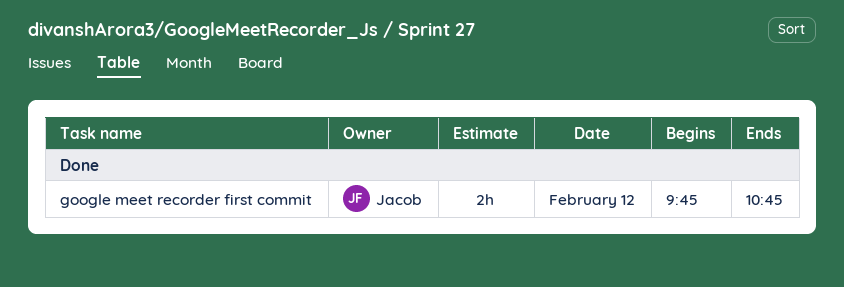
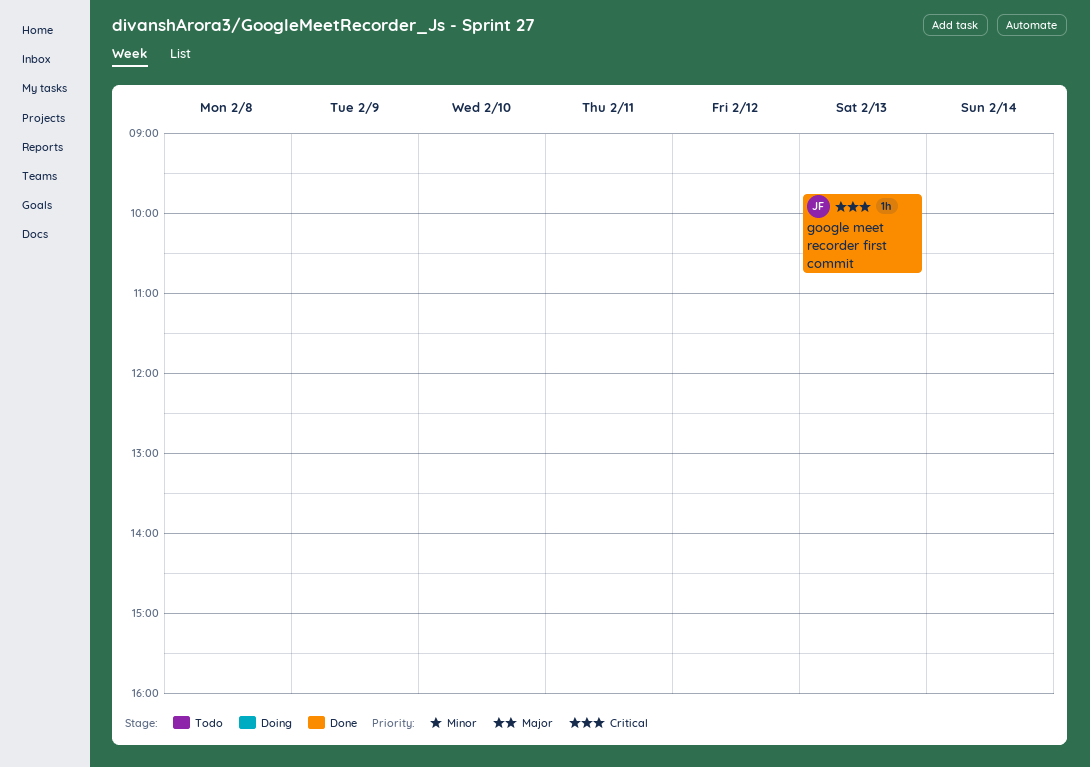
google meet recorder first commit, estimate: 2h -> 1h
google meet recorder first commit, day: Feb 12 -> Feb 13

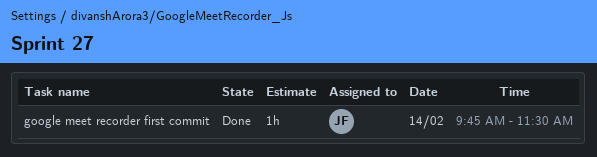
google meet recorder first commit, day: Feb 13 -> Feb 14
google meet recorder first commit, ends: 10:45 -> 11:30

